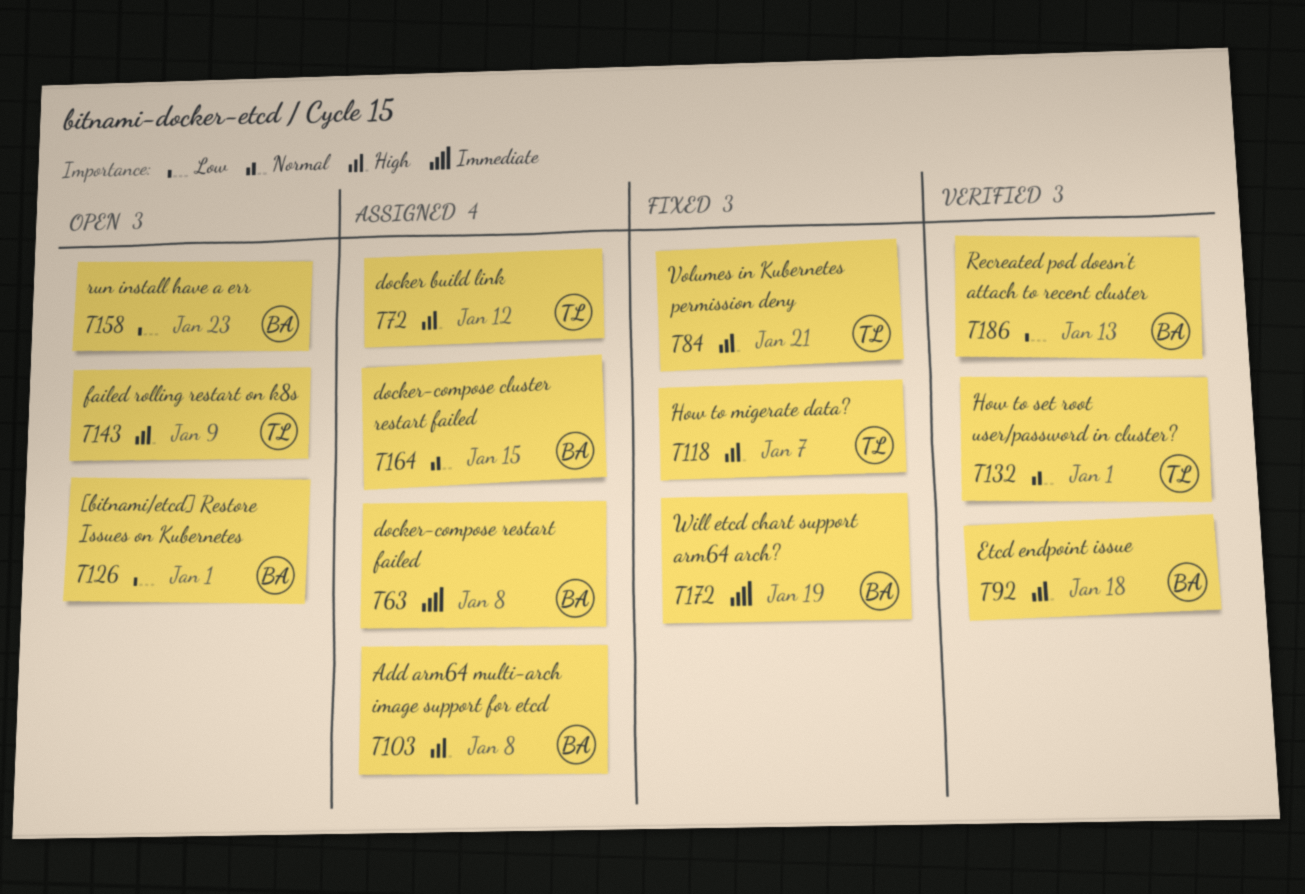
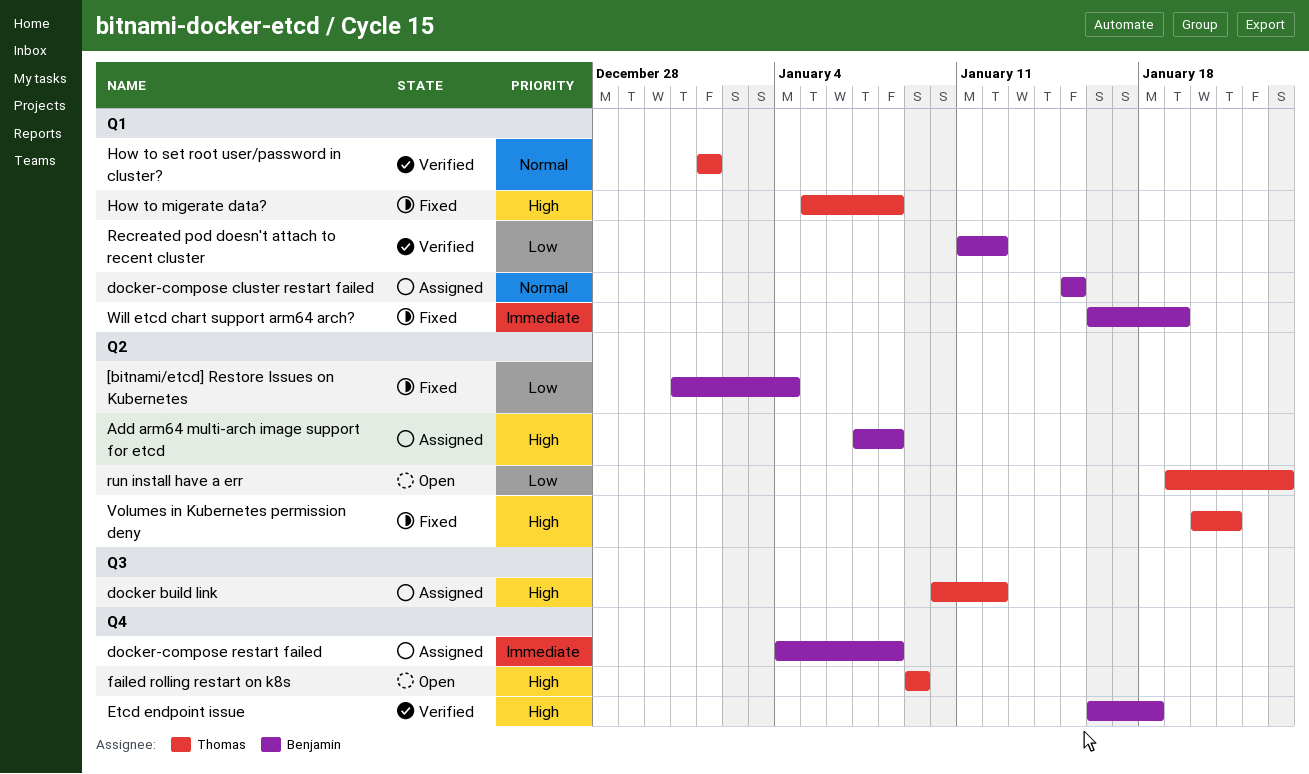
[bitnami/etcd] Restore Issues on Kubernetes, status: Open -> Fixed
[bitnami/etcd] Restore Issues on Kubernetes, due: Jan 1 -> Jan 4
How to migerate data?, due: Jan 7 -> Jan 8
Recreated pod doesn't attach to recent cluster, due: Jan 13 -> Jan 12
run install have a err, owner: Benjamin -> Thomas

